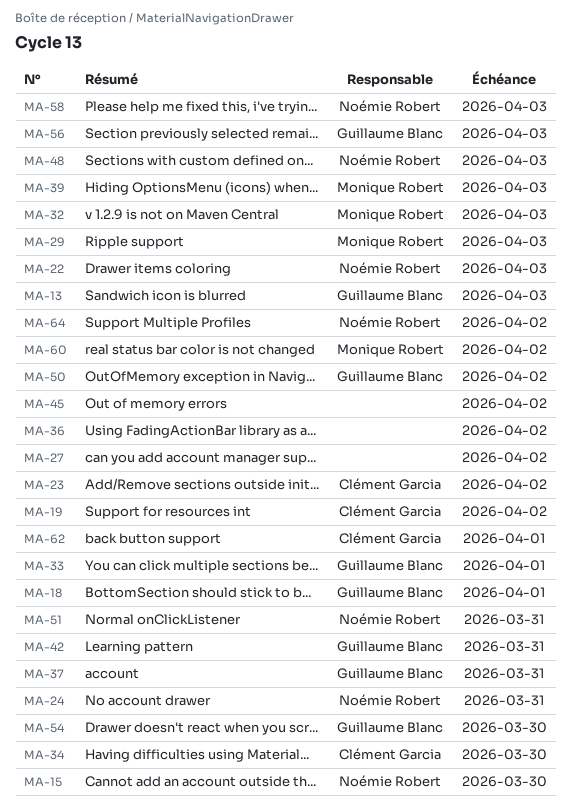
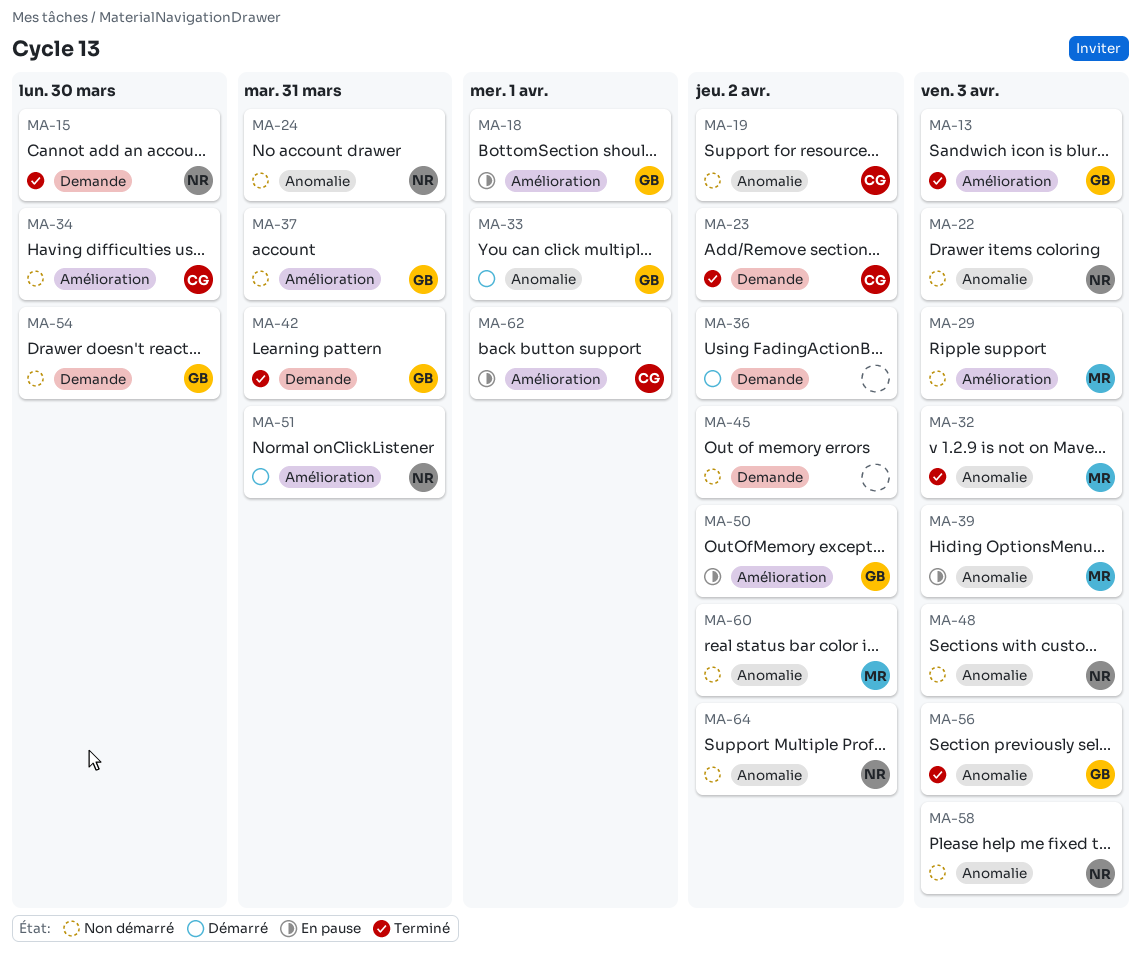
MA-27: present -> none

